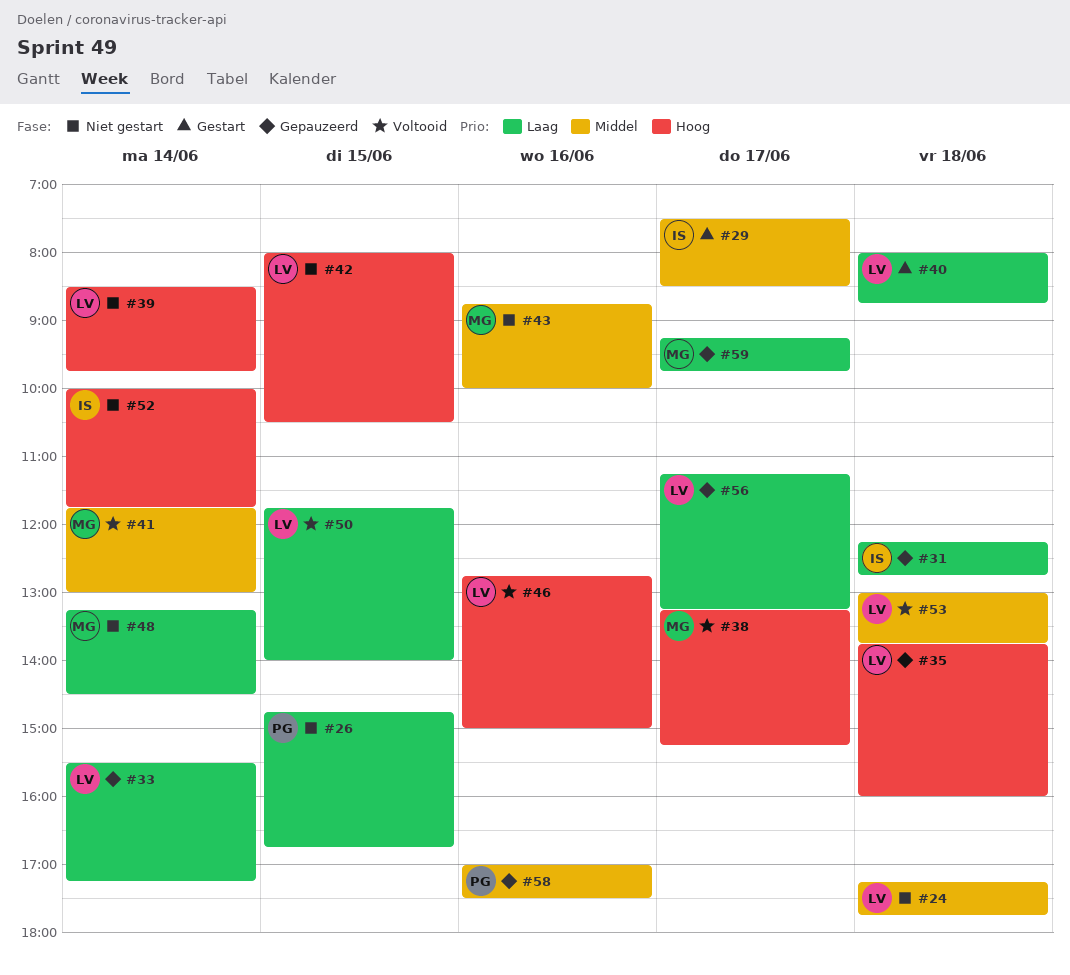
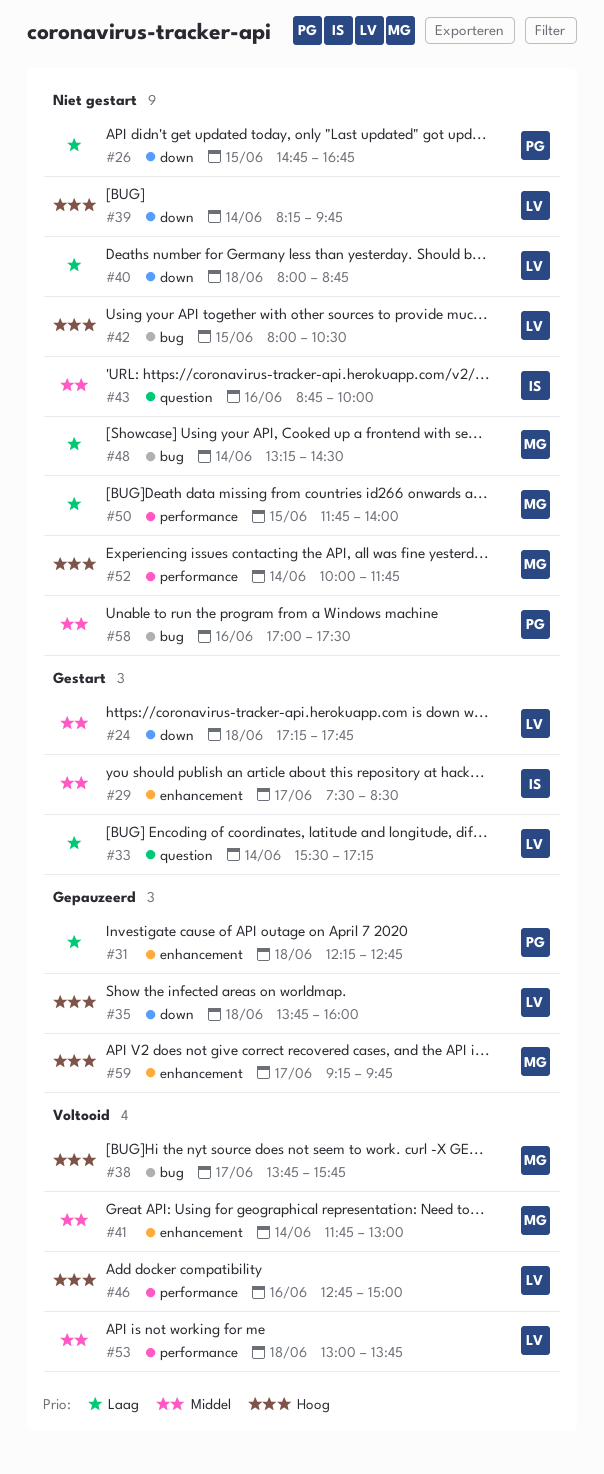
#24, status: Niet gestart -> Gestart
#31, owner: IS -> PG
#33, status: Gepauzeerd -> Gestart
#38, begins: 13:15 -> 13:45
#38, ends: 15:15 -> 15:45
#39, begins: 08:30 -> 08:15
#40, status: Gestart -> Niet gestart
#43, owner: MG -> IS
#50, status: Voltooid -> Niet gestart
#50, owner: LV -> MG
#52, owner: IS -> MG
#56: present -> none
#58, status: Gepauzeerd -> Niet gestart
#59, priority: Laag -> Hoog

